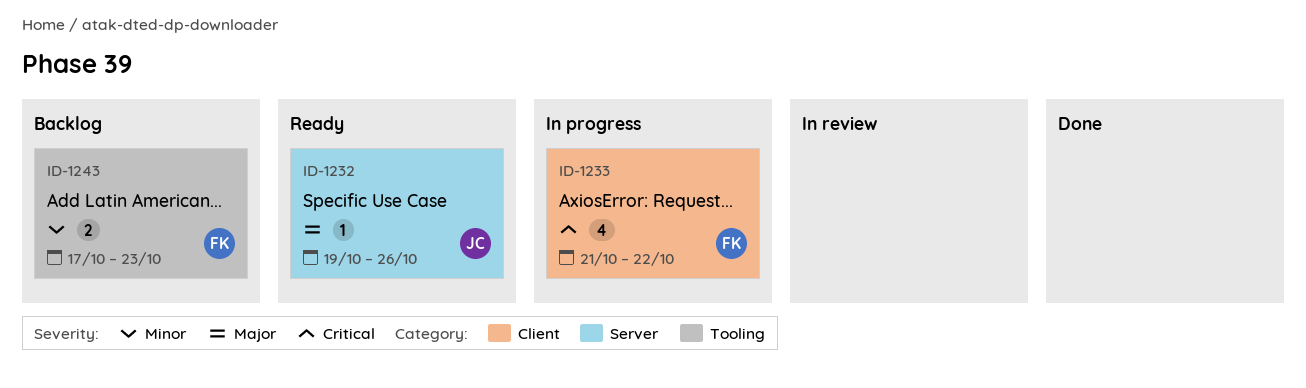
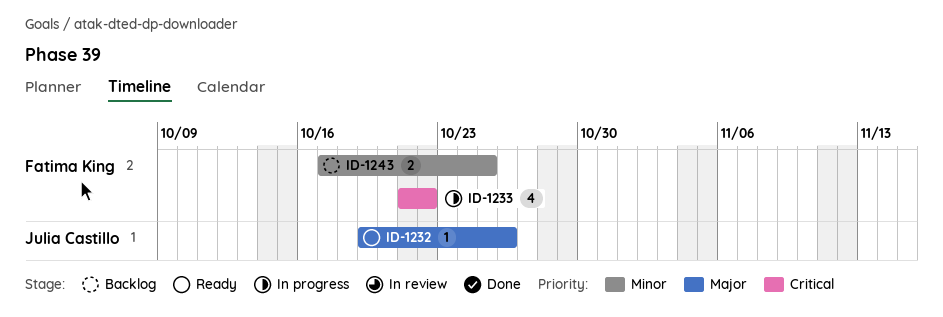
ID-1243, due: Oct 23 -> Oct 25

